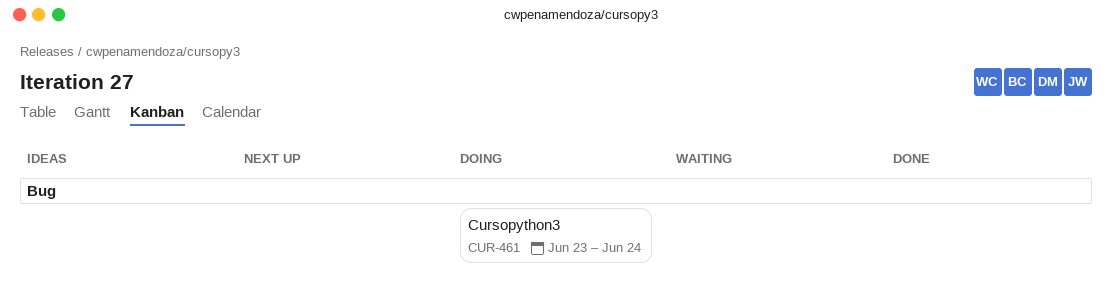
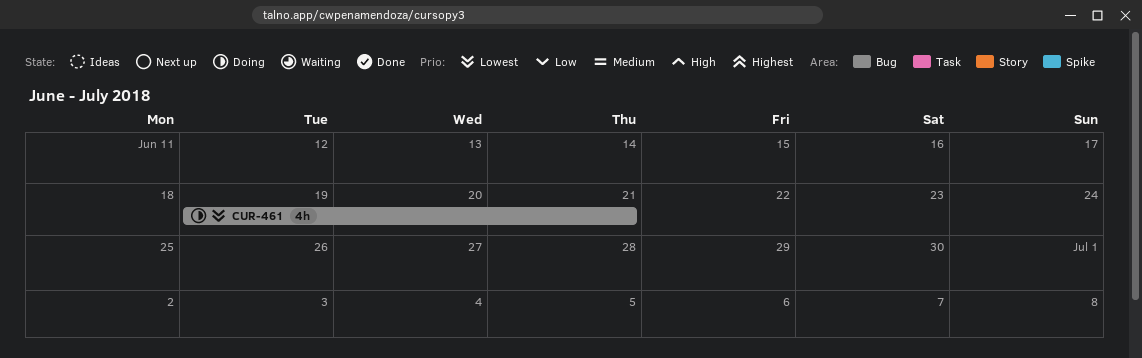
CUR-461, start: Jun 23 -> Jun 19
CUR-461, due: Jun 24 -> Jun 21

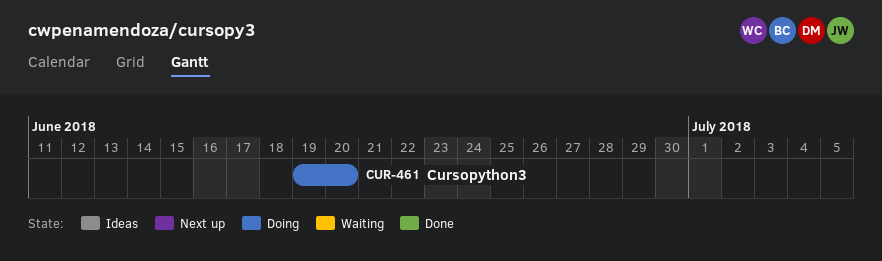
CUR-461, due: Jun 21 -> Jun 20

